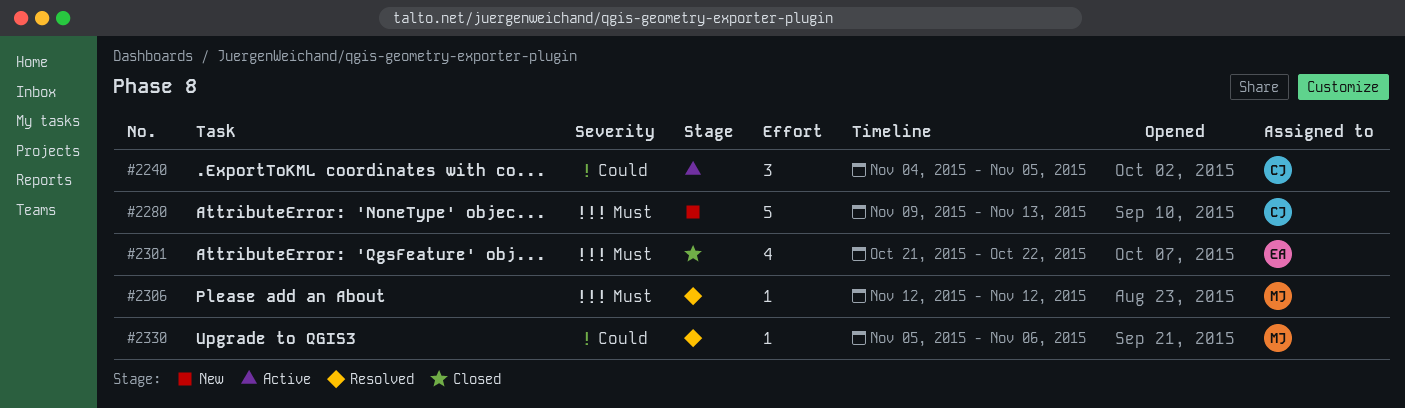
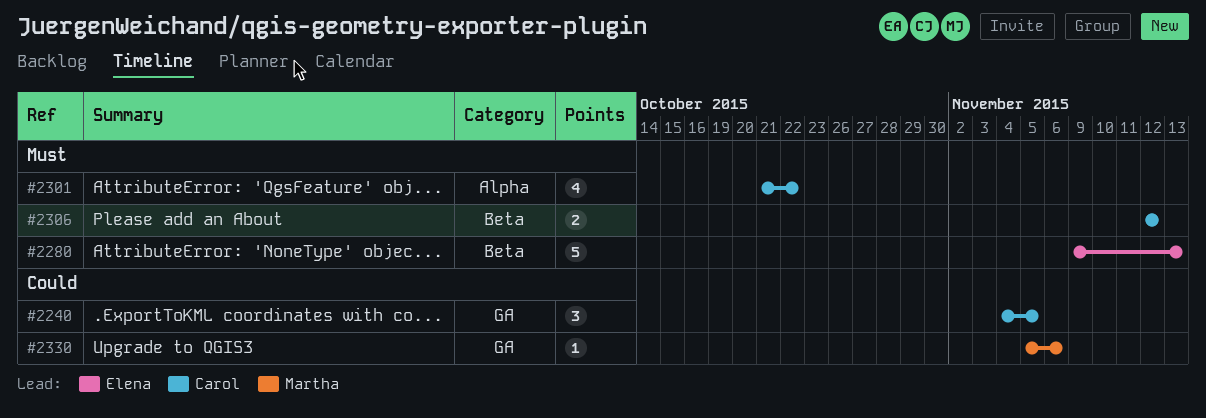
#2280, owner: Carol -> Elena
#2301, owner: Elena -> Carol
#2306, owner: Martha -> Carol
#2306, estimate: 1 -> 2

